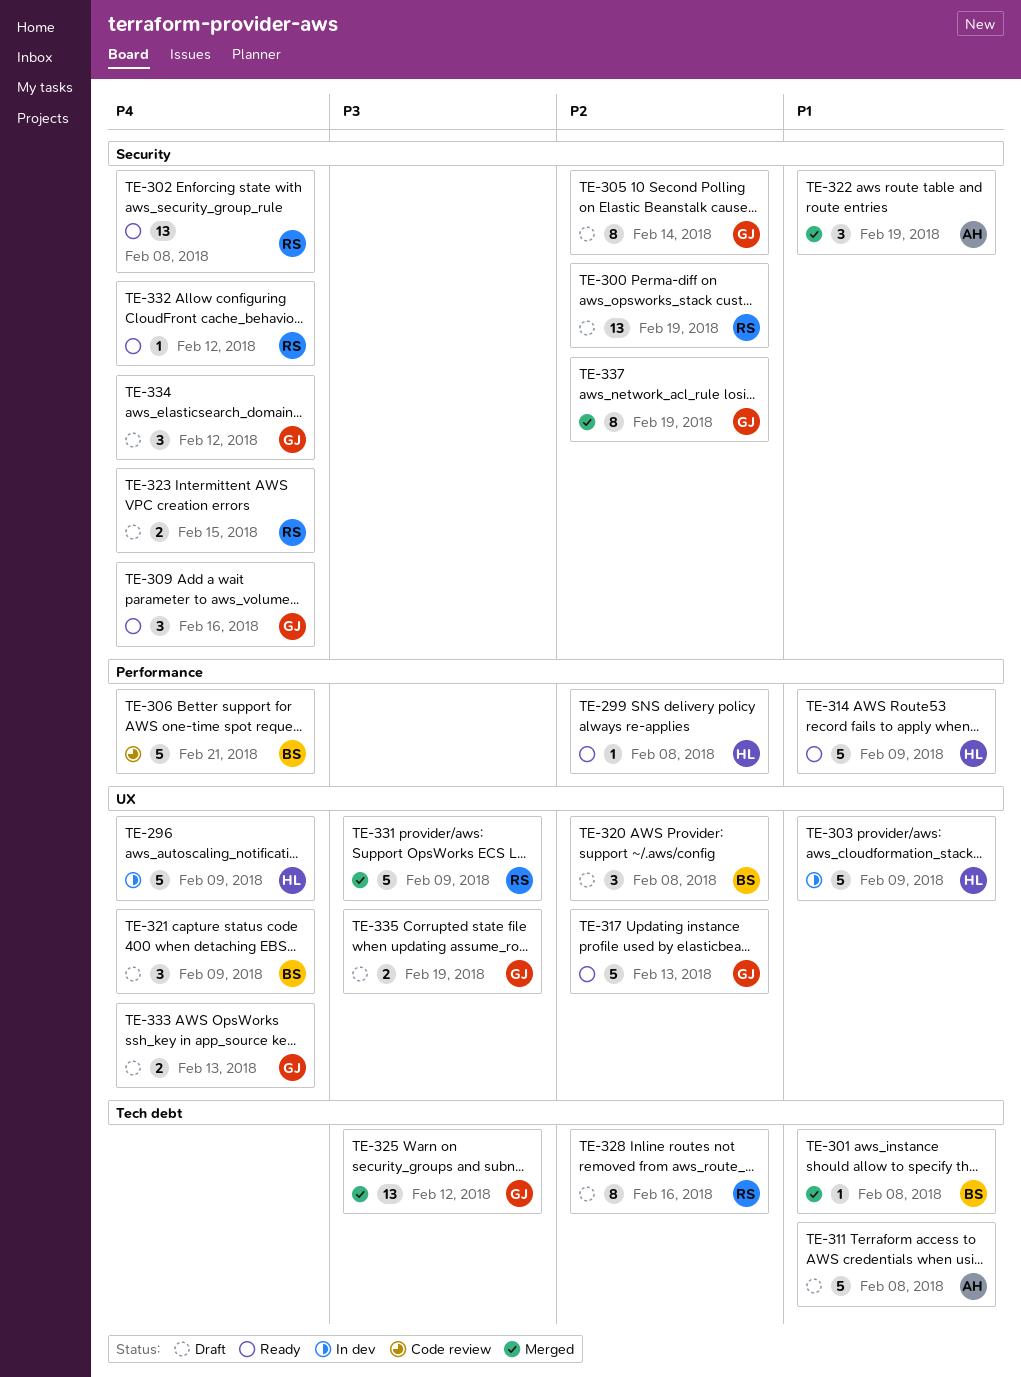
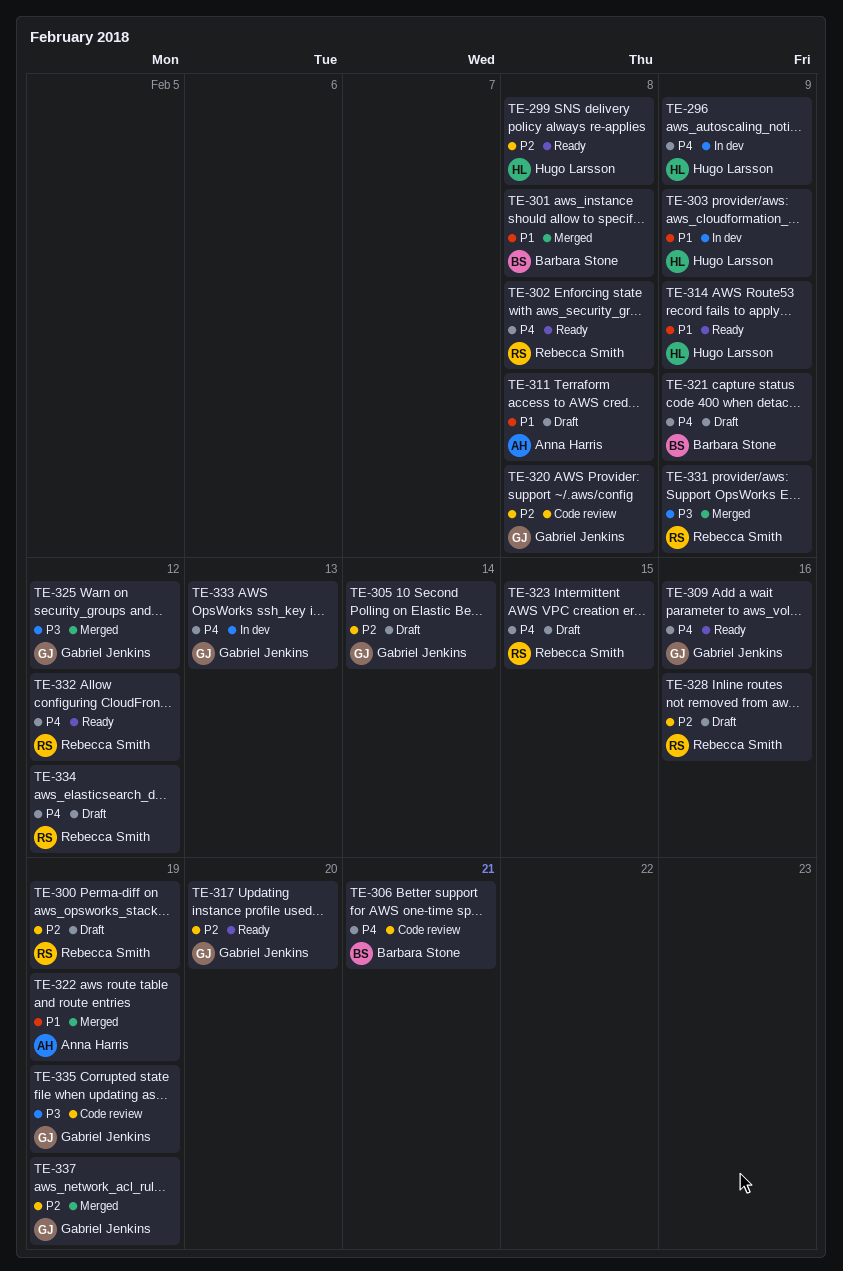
TE-317, due: Feb 13 -> Feb 20
TE-320, status: Draft -> Code review
TE-320, owner: Barbara Stone -> Gabriel Jenkins
TE-333, status: Draft -> In dev
TE-334, owner: Gabriel Jenkins -> Rebecca Smith
TE-335, status: Draft -> Code review

